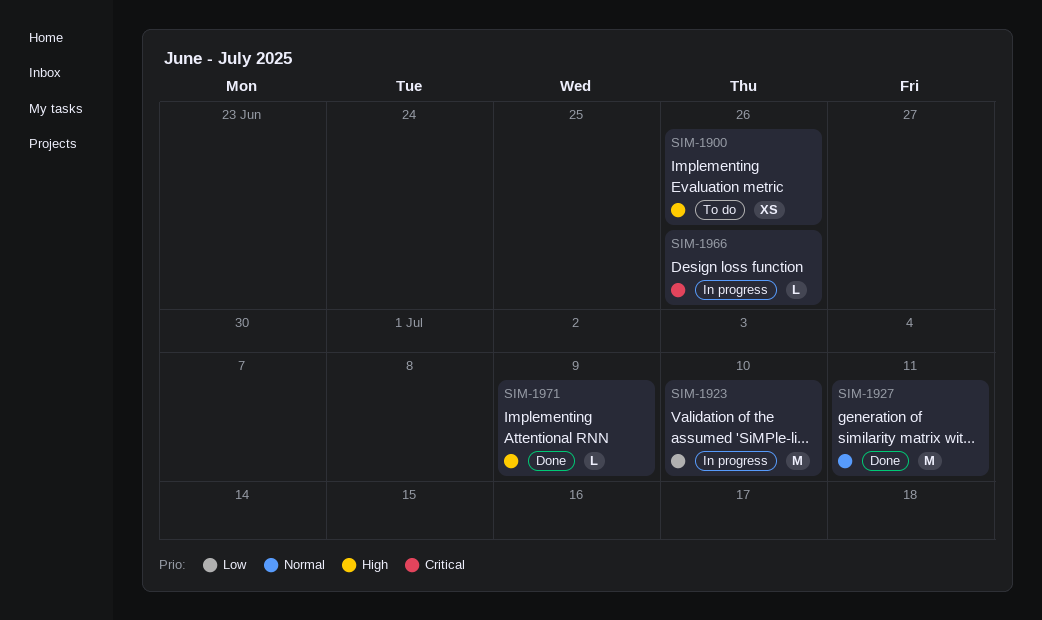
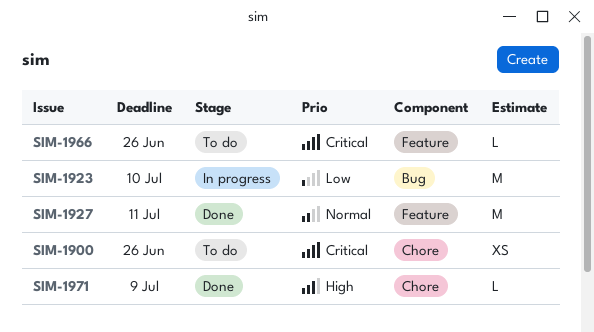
SIM-1900, priority: High -> Critical
SIM-1966, status: In progress -> To do

